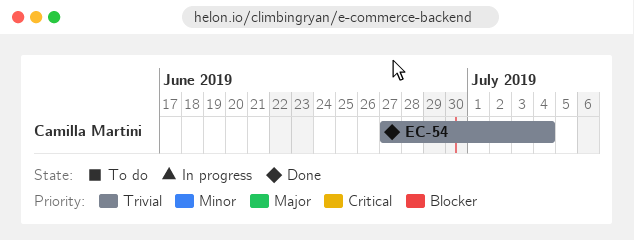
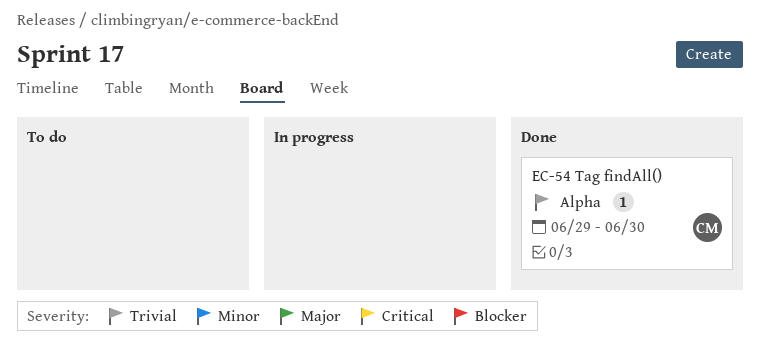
EC-54, start: Jun 27 -> Jun 29
EC-54, due: Jul 4 -> Jun 30

